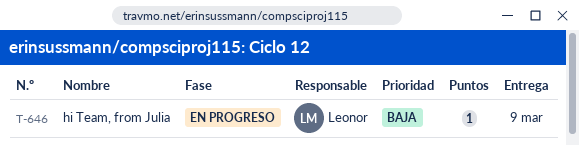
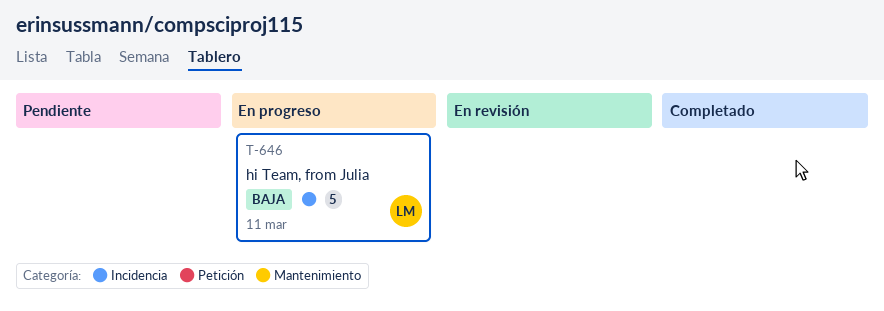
T-646, estimate: 1 -> 5
T-646, due: Mar 9 -> Mar 11

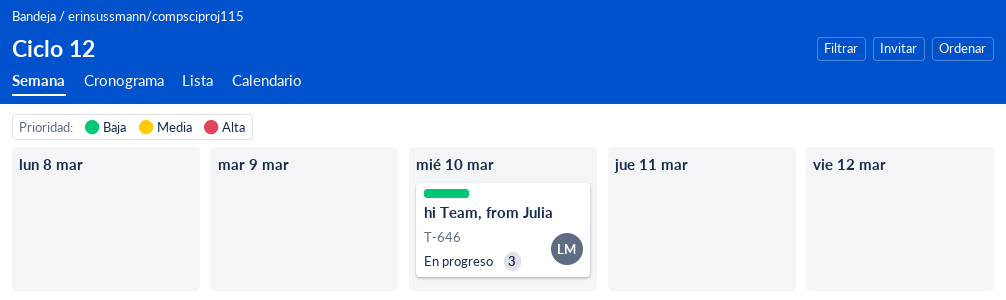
T-646, estimate: 5 -> 3
T-646, due: Mar 11 -> Mar 10

